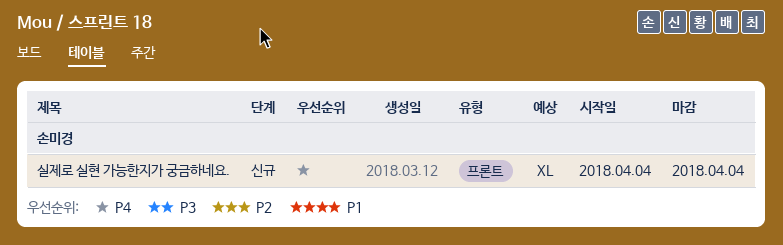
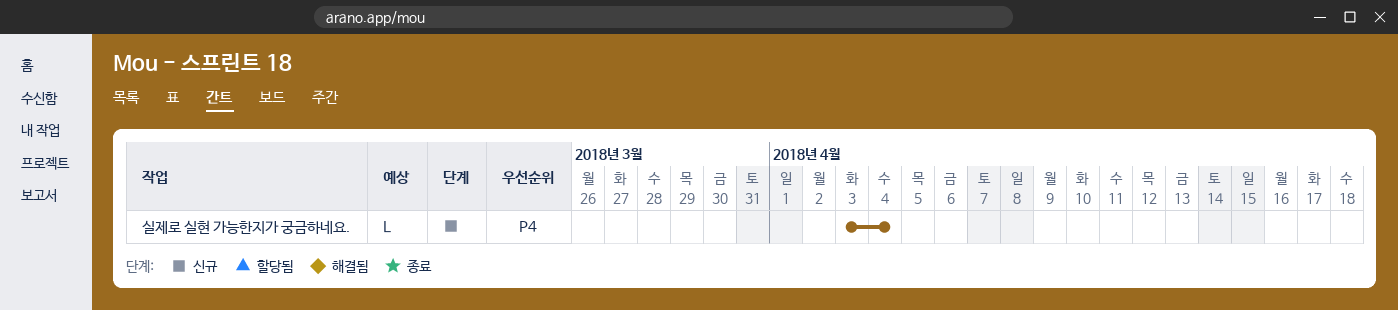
실제로 실현 가능한지가 궁금하네요., estimate: XL -> L
실제로 실현 가능한지가 궁금하네요., start: Apr 4 -> Apr 3

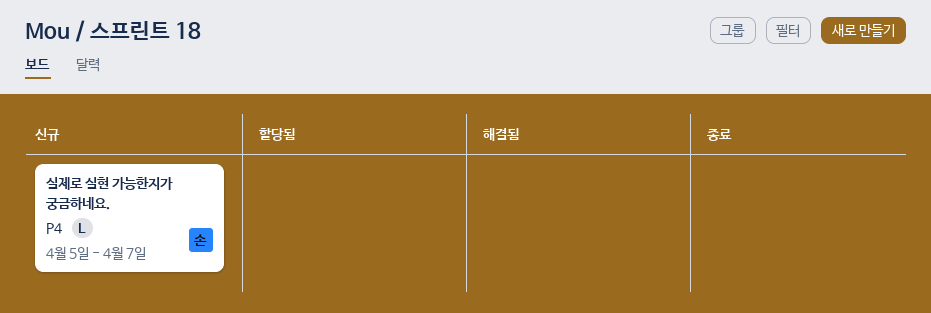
실제로 실현 가능한지가 궁금하네요., start: Apr 3 -> Apr 5
실제로 실현 가능한지가 궁금하네요., due: Apr 4 -> Apr 7

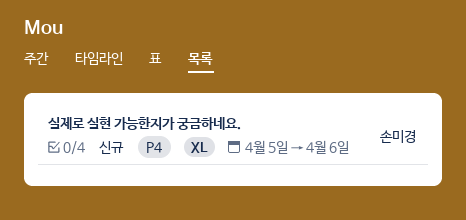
실제로 실현 가능한지가 궁금하네요., estimate: L -> XL
실제로 실현 가능한지가 궁금하네요., due: Apr 7 -> Apr 6

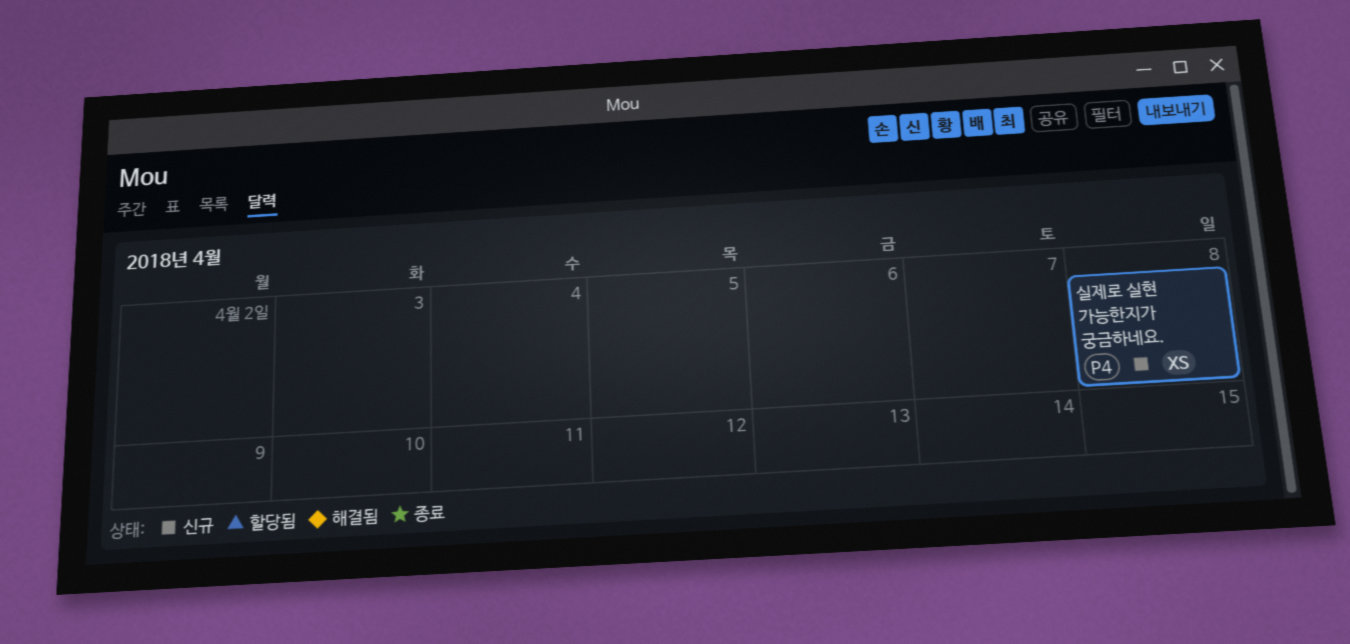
실제로 실현 가능한지가 궁금하네요., estimate: XL -> XS
실제로 실현 가능한지가 궁금하네요., due: Apr 6 -> Apr 8

